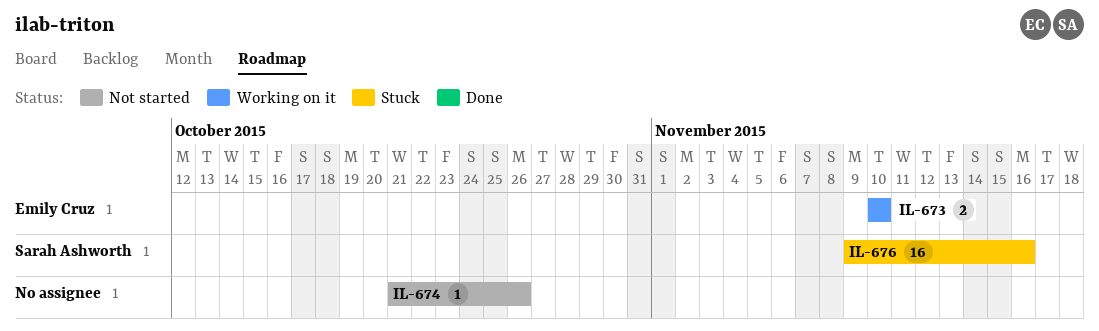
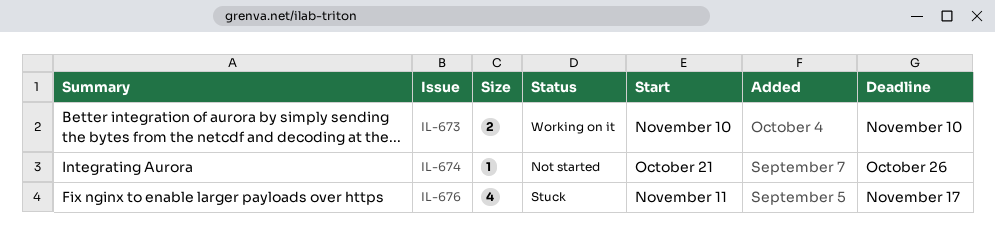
IL-676, estimate: 16 -> 4
IL-676, start: Nov 9 -> Nov 11
IL-676, due: Nov 16 -> Nov 17

